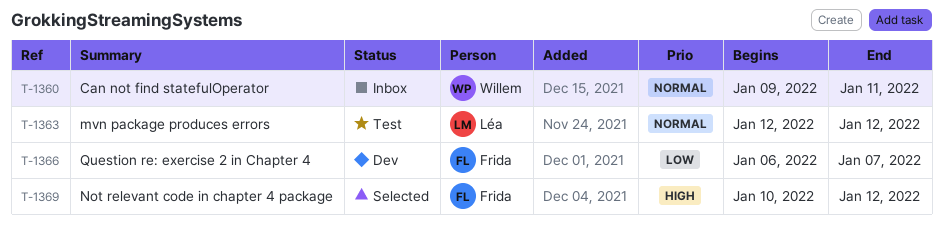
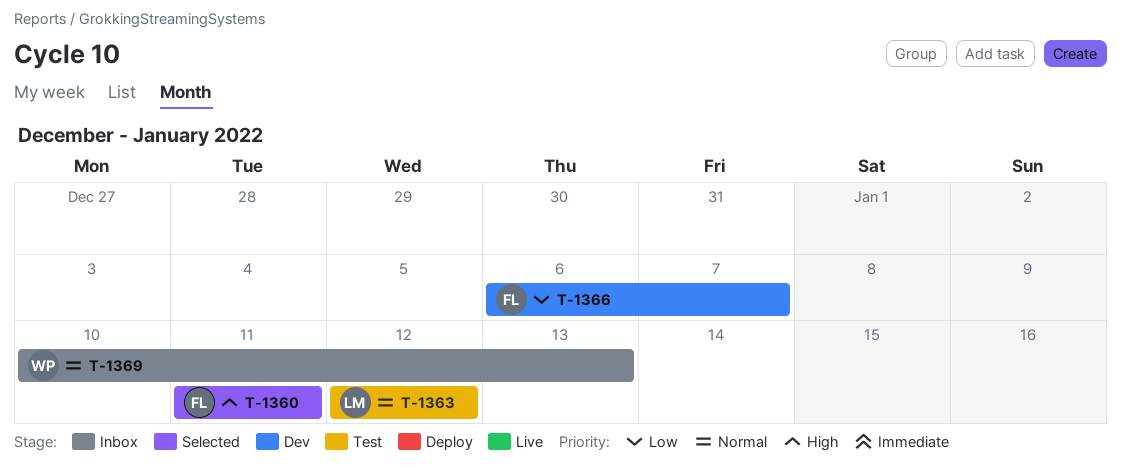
T-1360, status: Inbox -> Selected
T-1360, owner: Willem -> Frida
T-1360, priority: Normal -> High
T-1360, start: Jan 9 -> Jan 11
T-1369, status: Selected -> Inbox
T-1369, owner: Frida -> Willem
T-1369, priority: High -> Normal
T-1369, due: Jan 12 -> Jan 13

